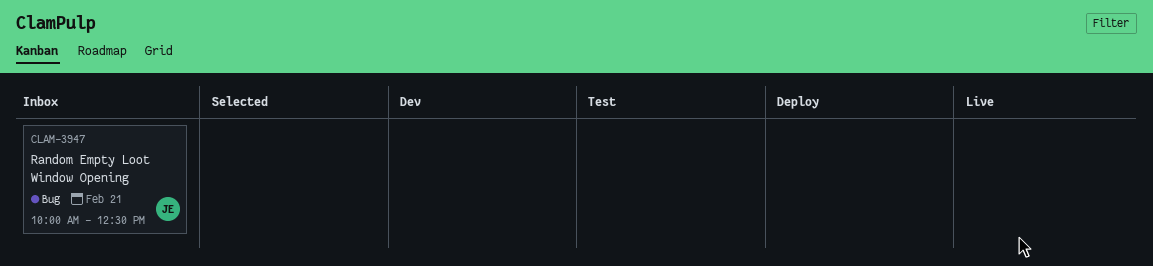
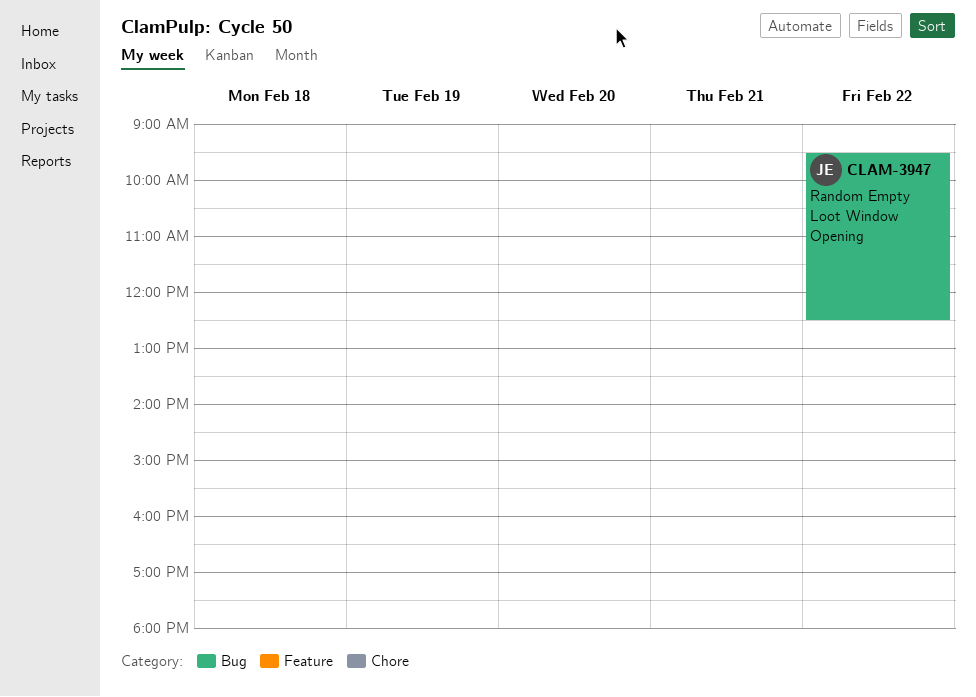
CLAM-3947, day: Feb 21 -> Feb 22
CLAM-3947, begins: 10:00 -> 09:30

